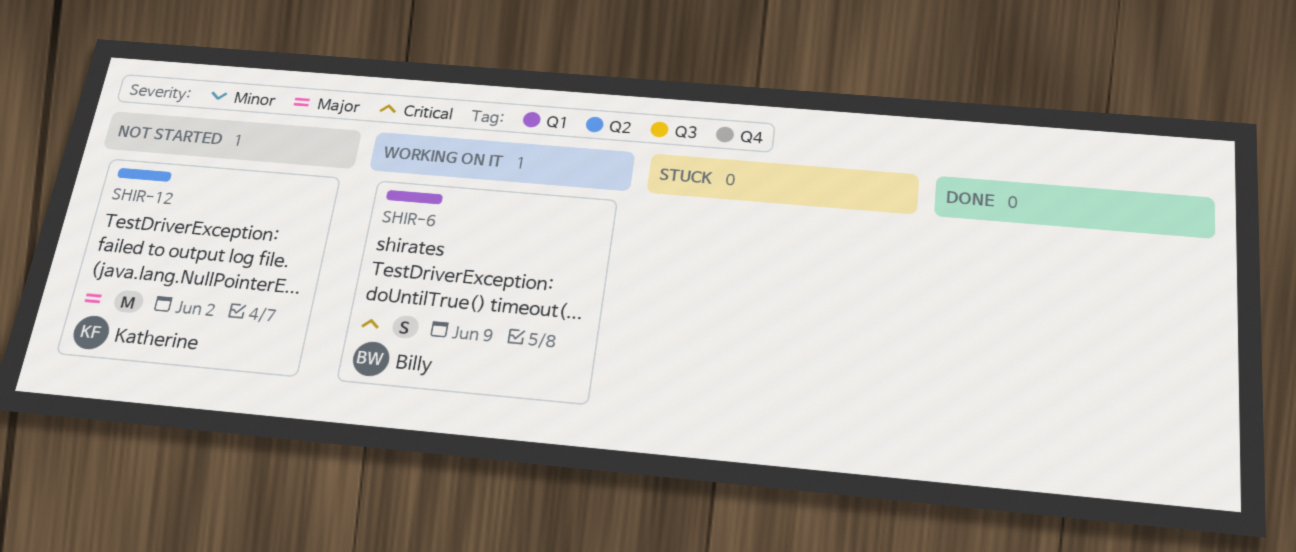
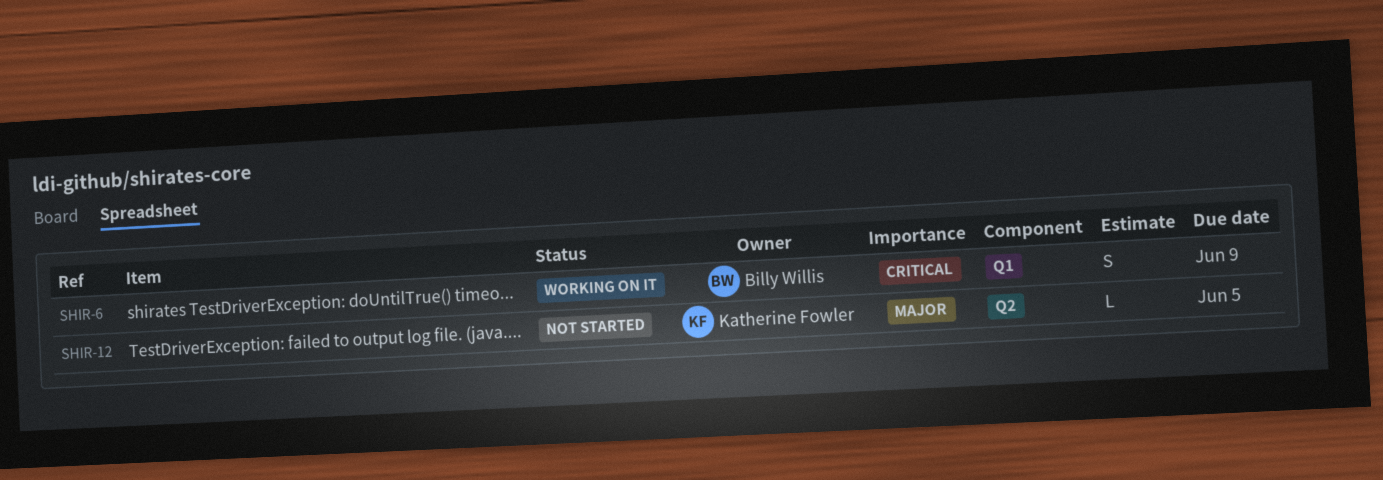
SHIR-12, estimate: M -> L
SHIR-12, due: Jun 2 -> Jun 5

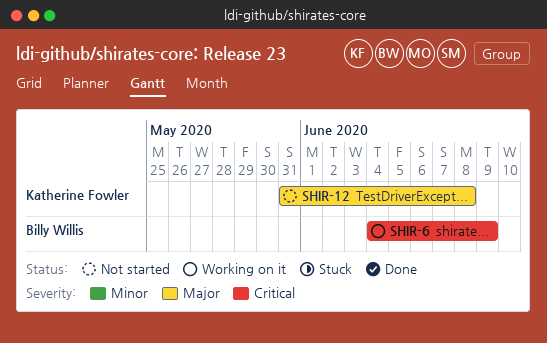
SHIR-12, due: Jun 5 -> Jun 8

